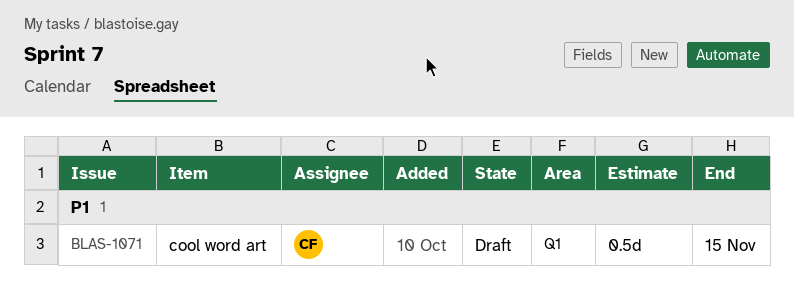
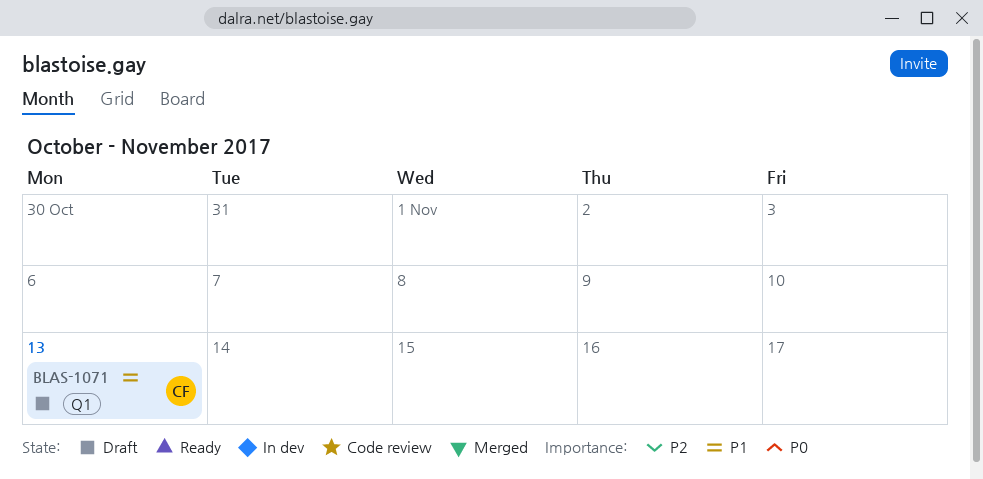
BLAS-1071, due: Nov 15 -> Nov 13

